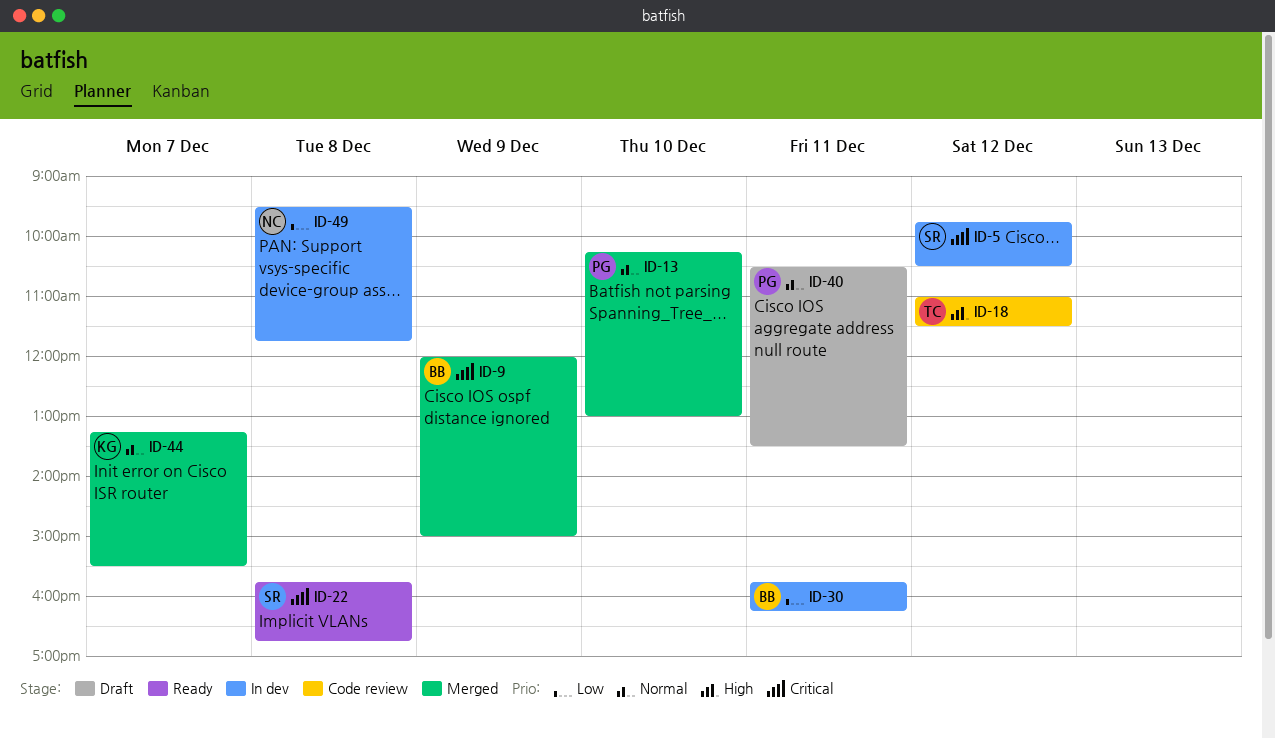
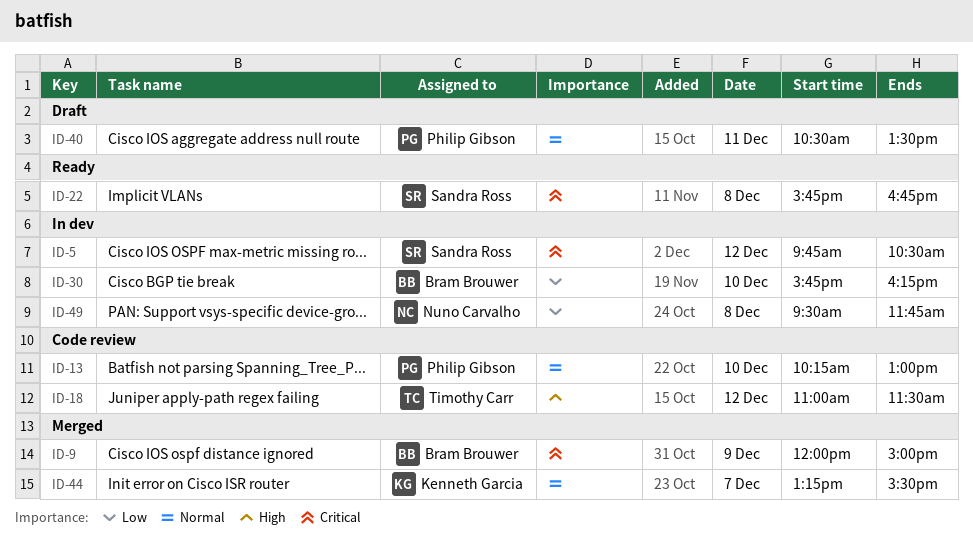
ID-13, status: Merged -> Code review
ID-30, day: Dec 11 -> Dec 10

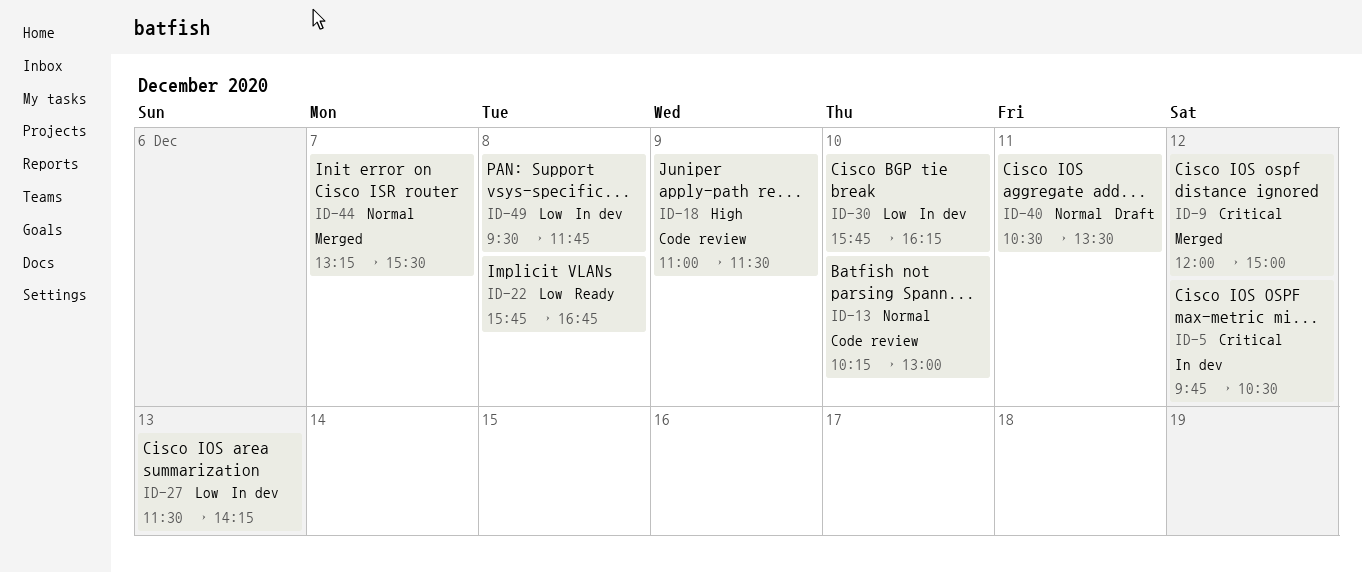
ID-9, day: Dec 9 -> Dec 12
ID-18, day: Dec 12 -> Dec 9
ID-22, priority: Critical -> Low
ID-27: none -> present

